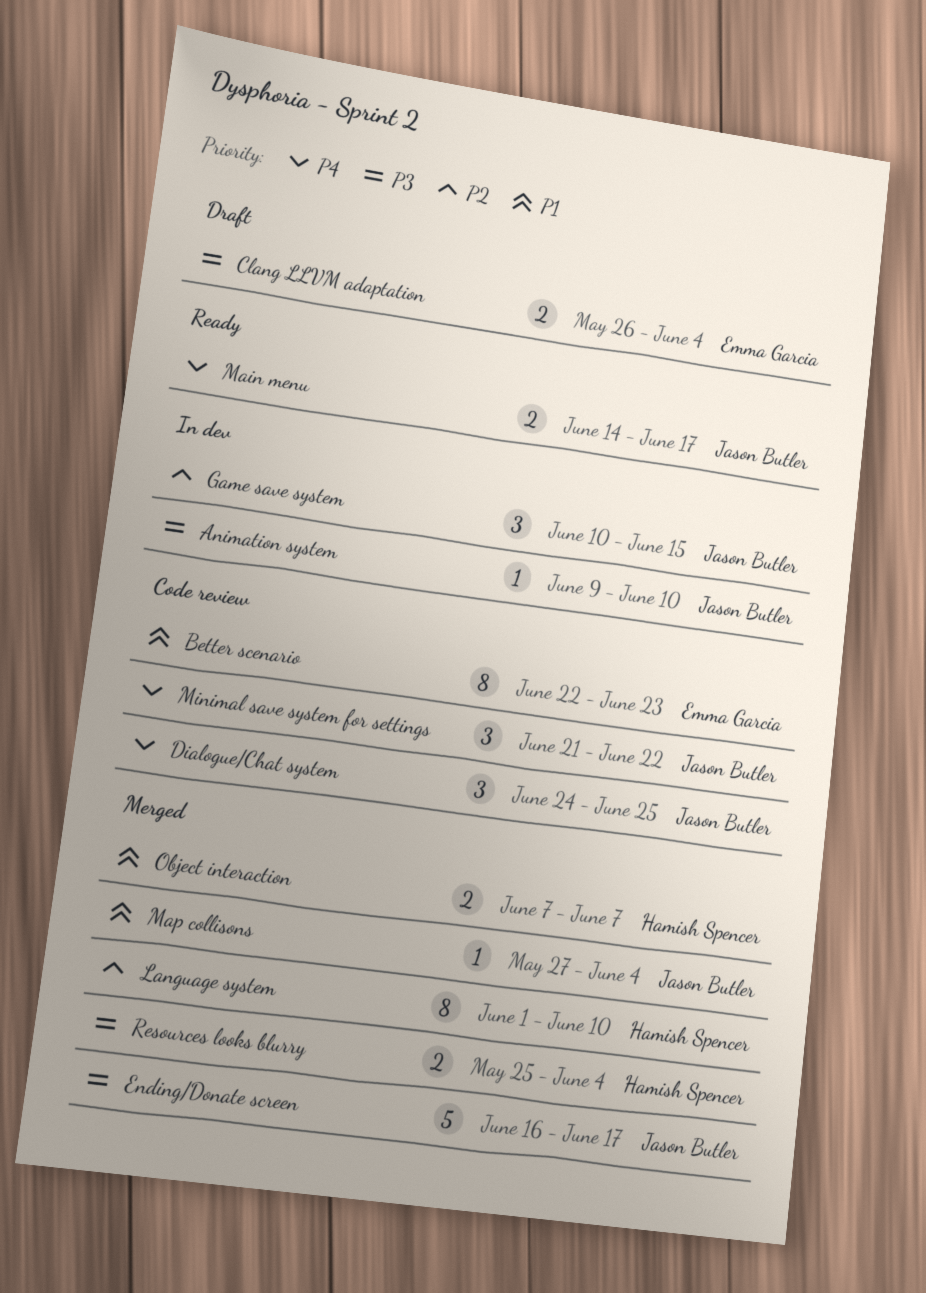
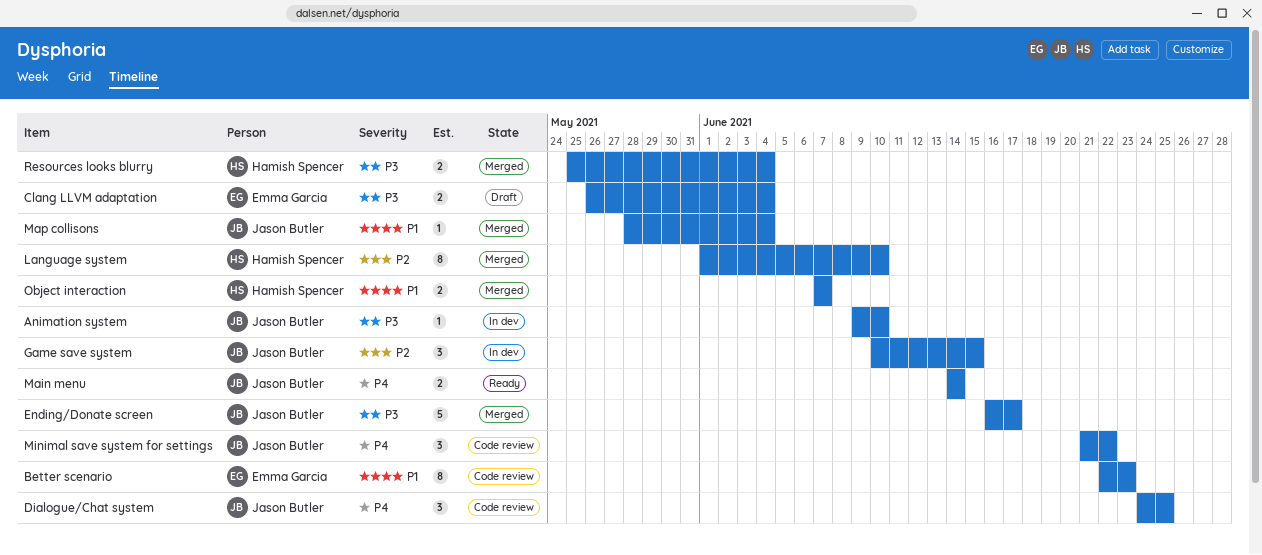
Main menu, due: Jun 17 -> Jun 14
Map collisons, start: May 27 -> May 28

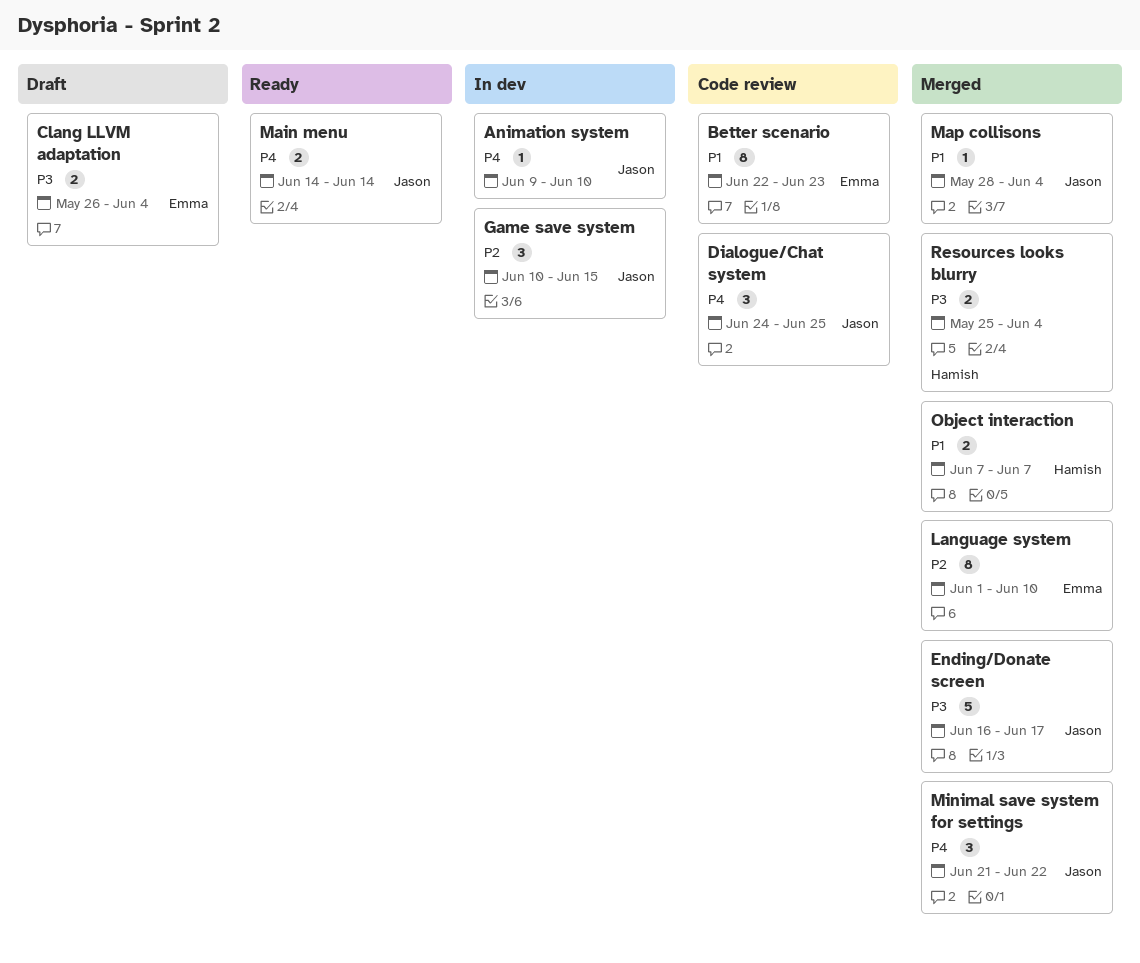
Animation system, priority: P3 -> P4
Language system, owner: Hamish Spencer -> Emma Garcia
Minimal save system for settings, status: Code review -> Merged

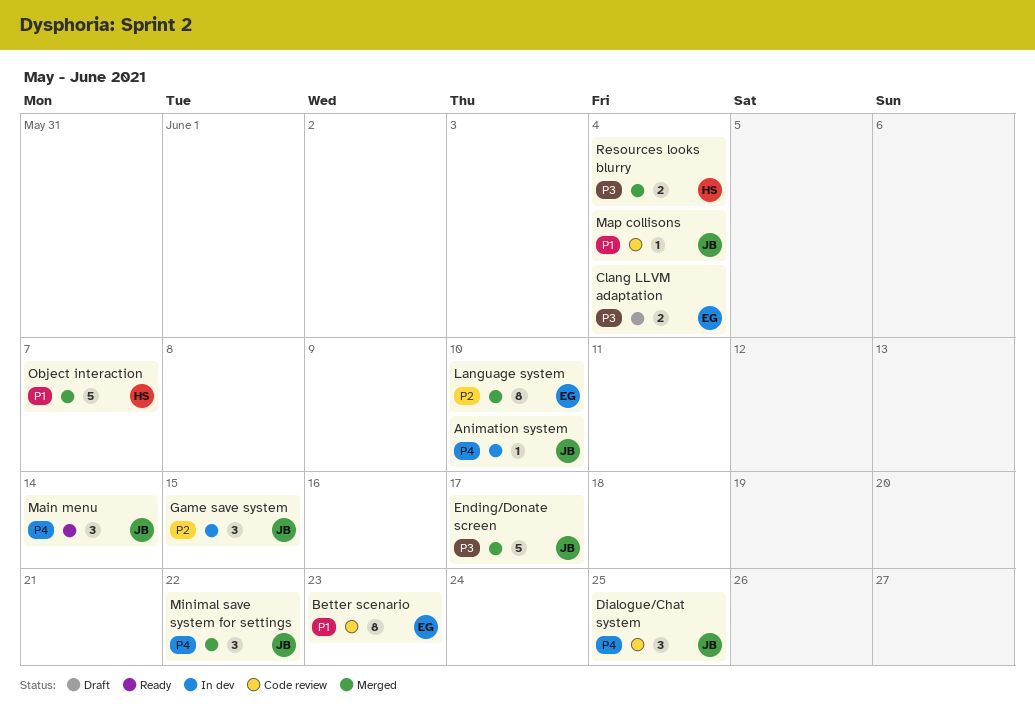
Main menu, estimate: 2 -> 3
Map collisons, status: Merged -> Code review
Object interaction, estimate: 2 -> 5

